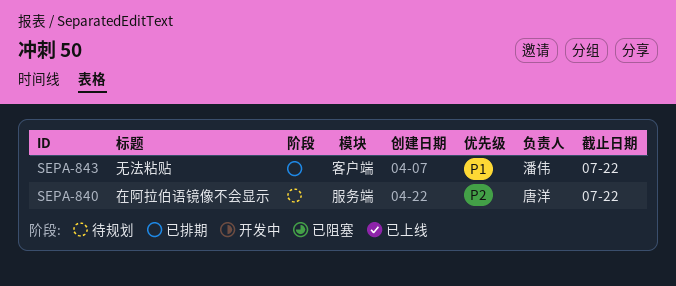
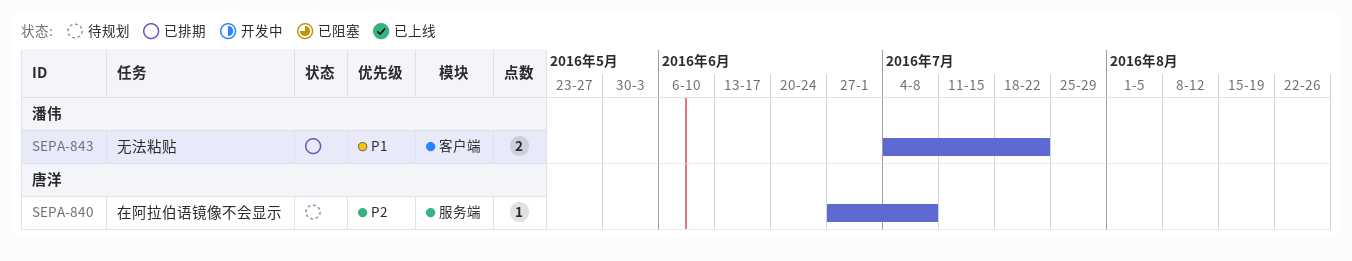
SEPA-840, due: Jul 22 -> Jul 8

